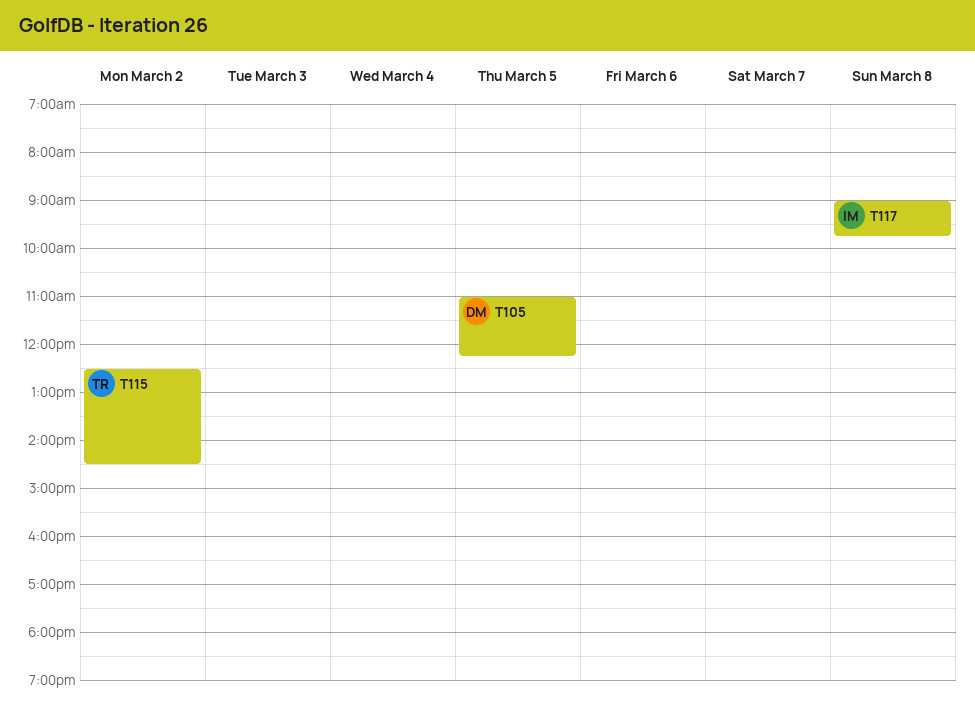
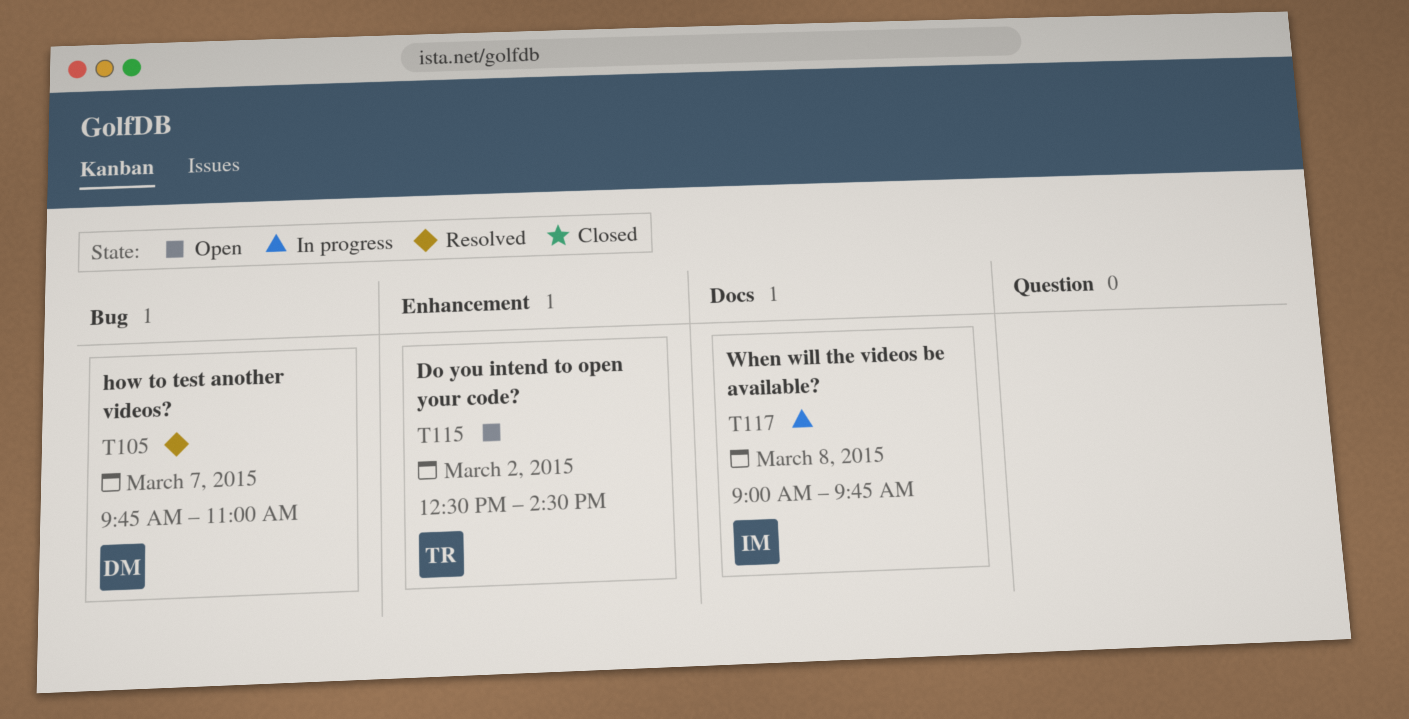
T105, day: Mar 5 -> Mar 7
T105, begins: 11:00 -> 09:45
T105, ends: 12:15 -> 11:00

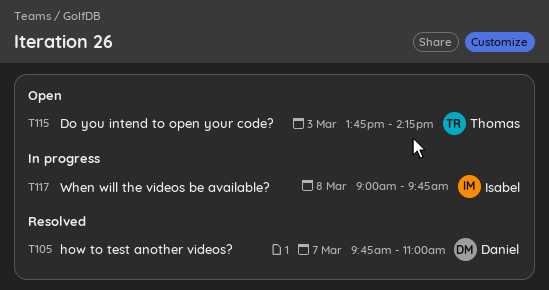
T115, day: Mar 2 -> Mar 3
T115, begins: 12:30 -> 13:45
T115, ends: 14:30 -> 14:15

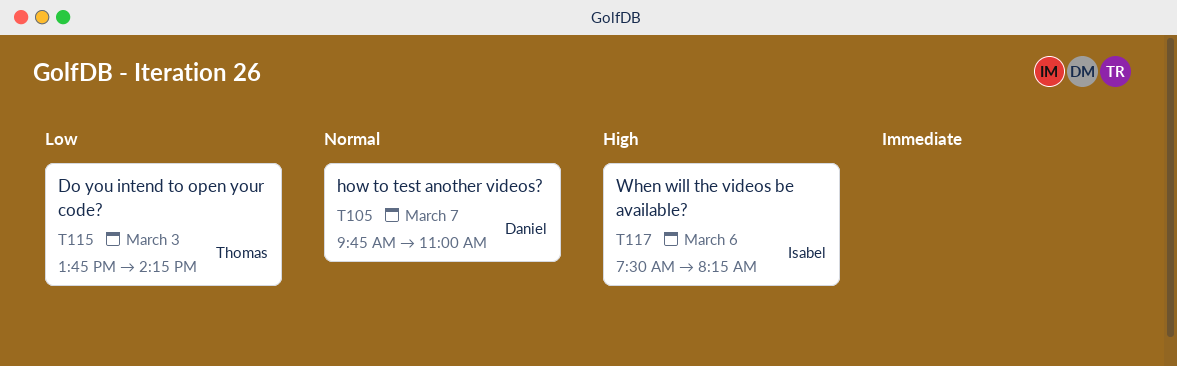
T117, day: Mar 8 -> Mar 6
T117, begins: 09:00 -> 07:30
T117, ends: 09:45 -> 08:15

